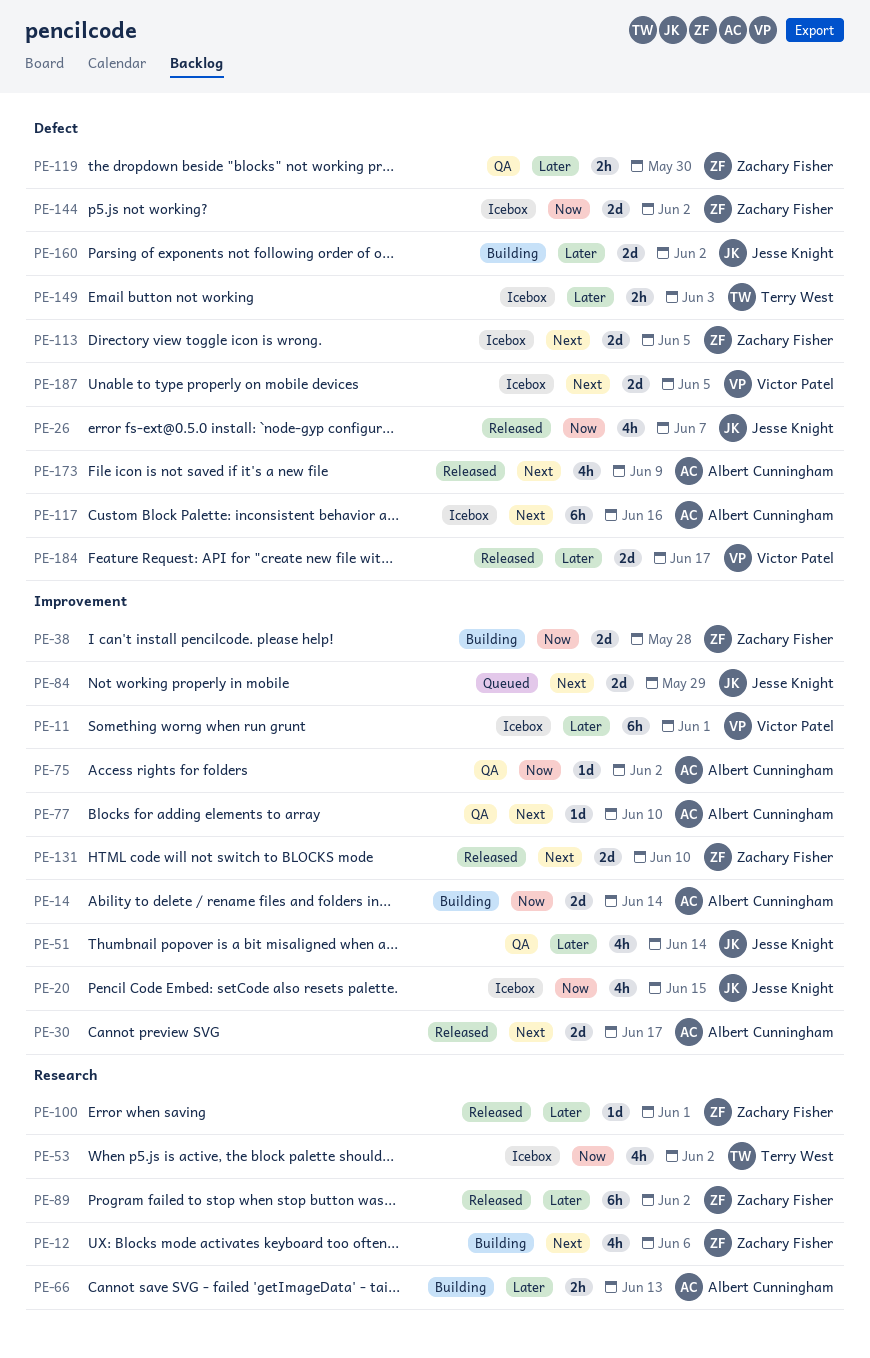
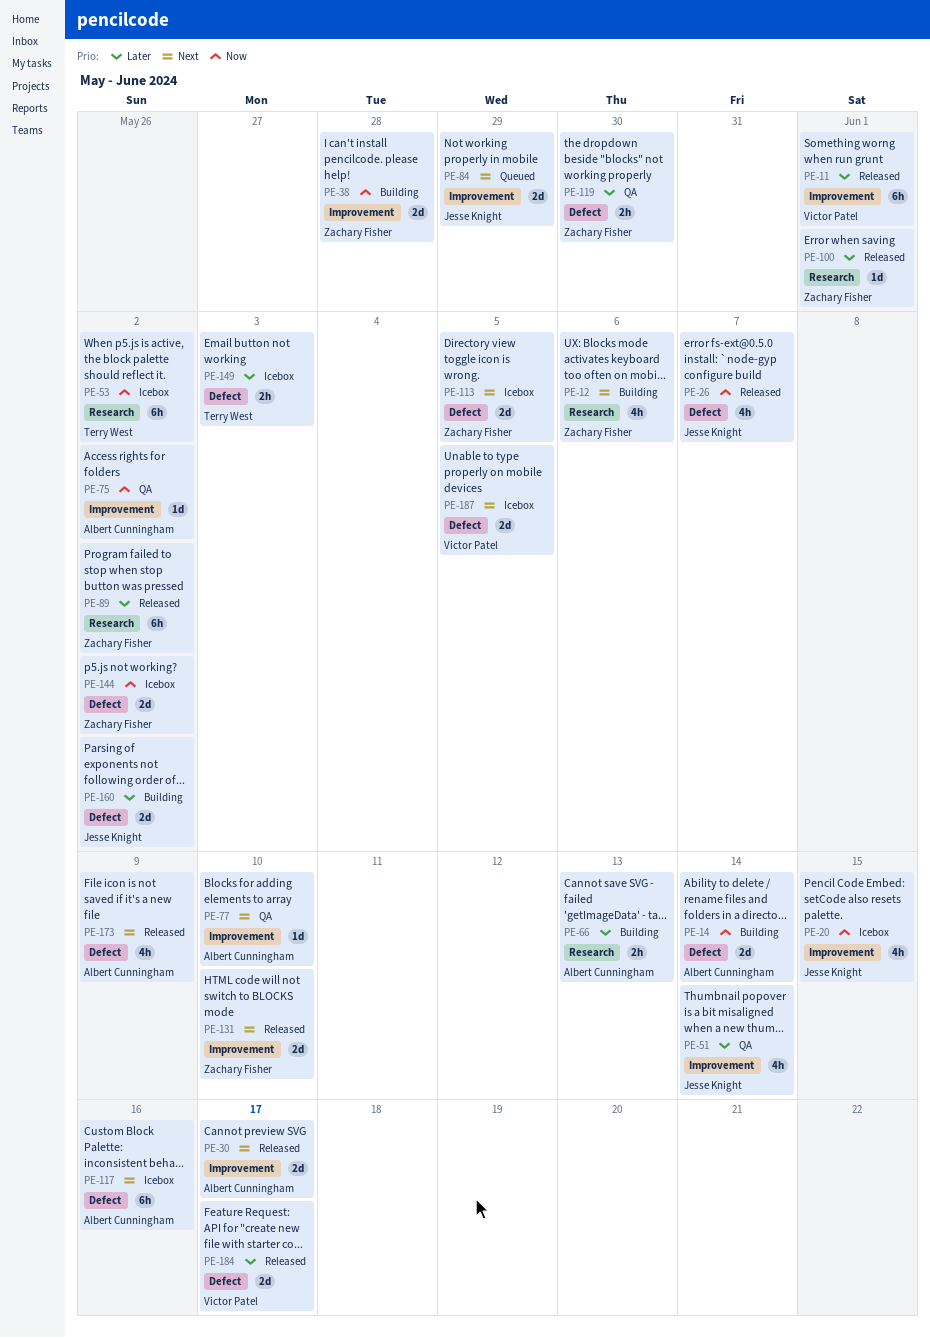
PE-11, status: Icebox -> Released
PE-14, label: Improvement -> Defect
PE-53, estimate: 4h -> 6h

